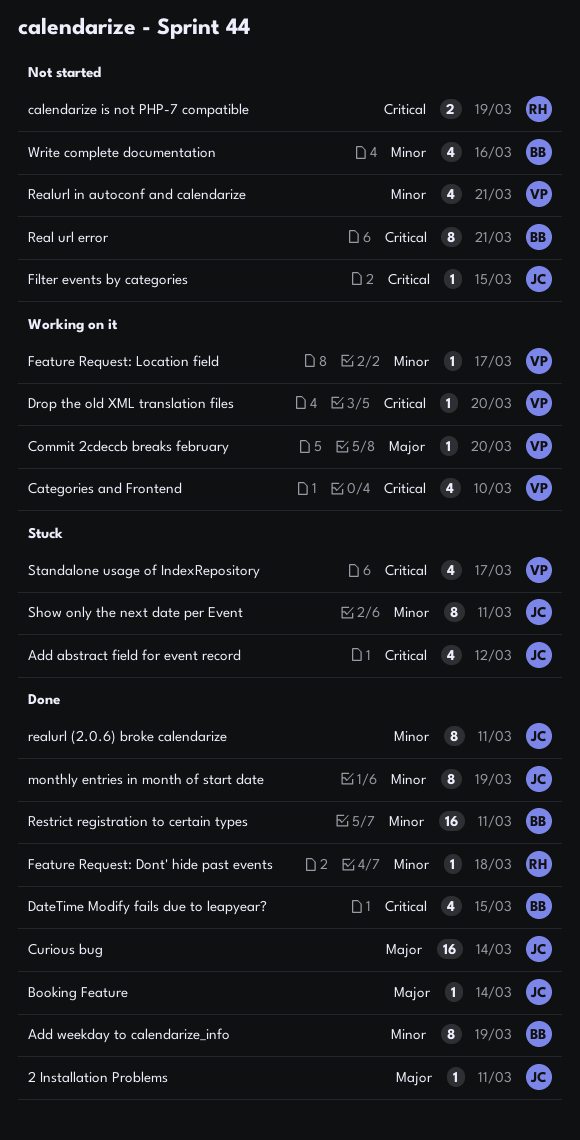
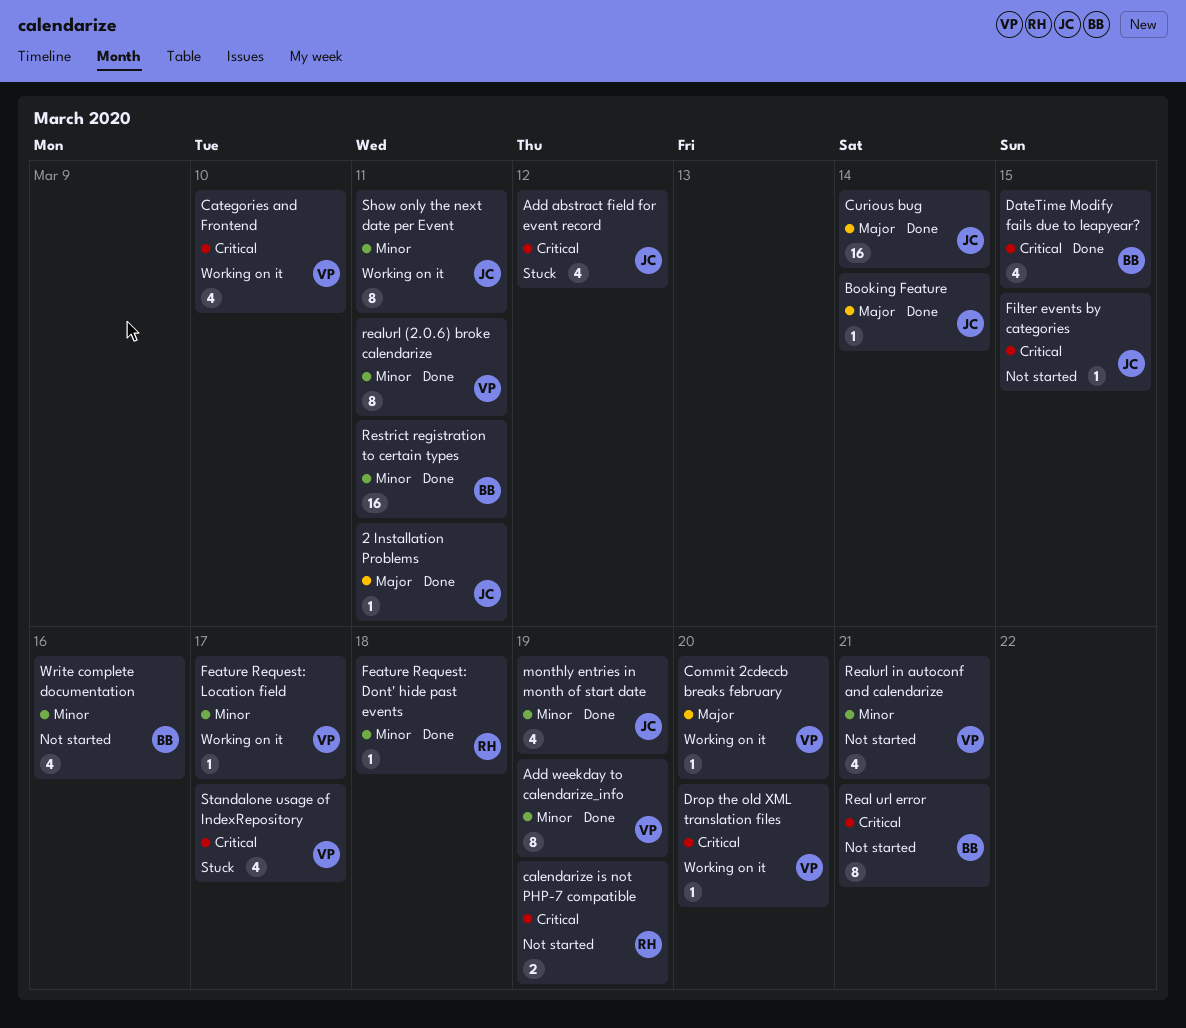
Add weekday to calendarize_info, owner: BB -> VP
monthly entries in month of start date, estimate: 8 -> 4
realurl (2.0.6) broke calendarize, owner: JC -> VP
Show only the next date per Event, status: Stuck -> Working on it

